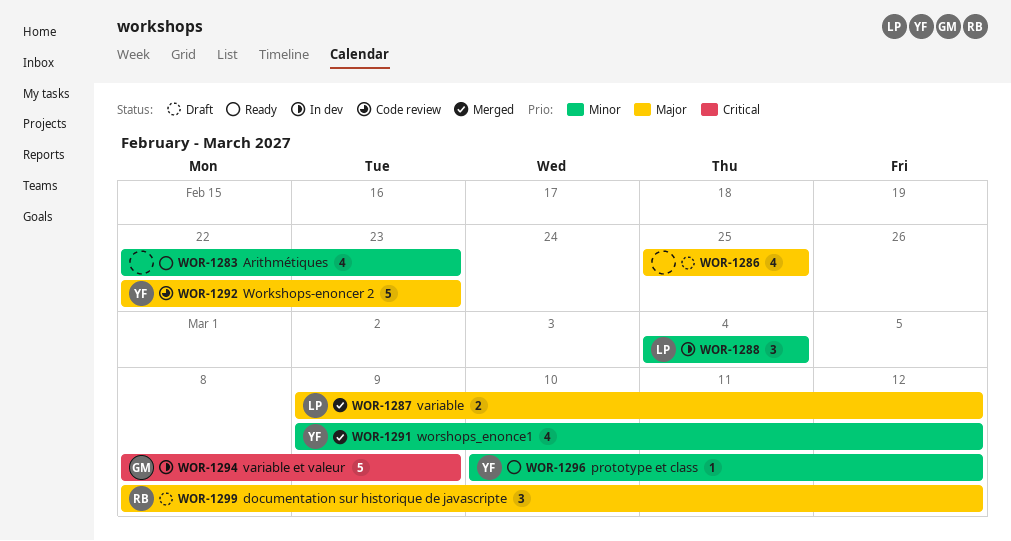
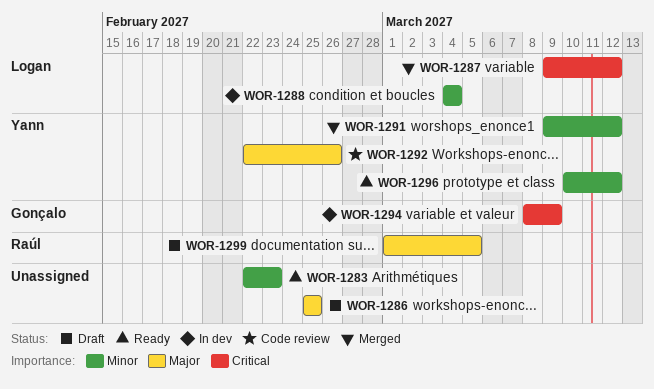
WOR-1287, priority: Major -> Critical
WOR-1292, due: Feb 23 -> Feb 26
WOR-1299, start: Mar 8 -> Mar 1
WOR-1299, due: Mar 12 -> Mar 5

